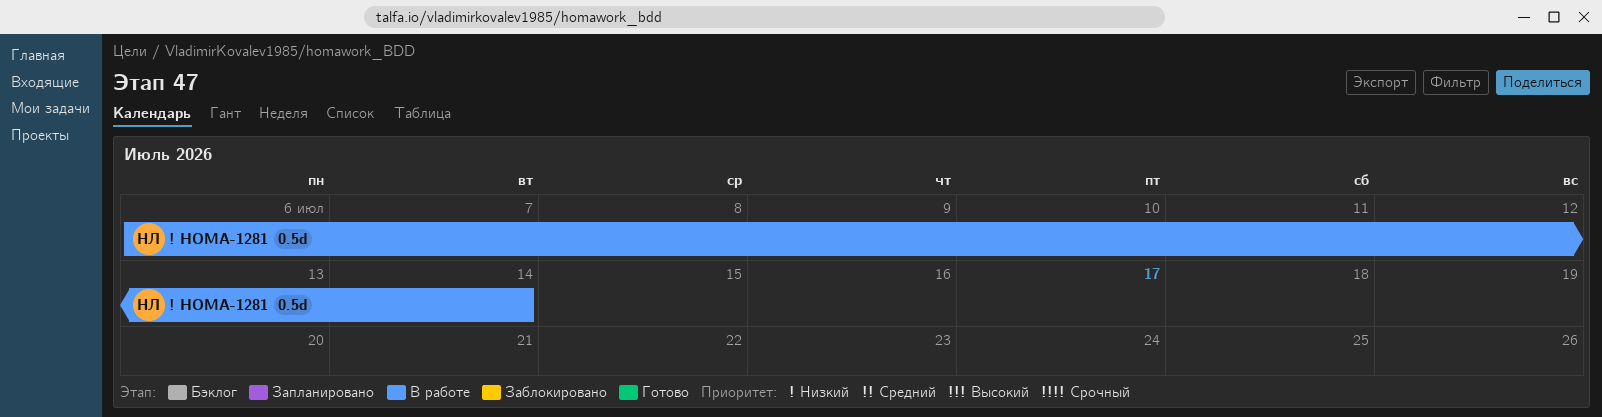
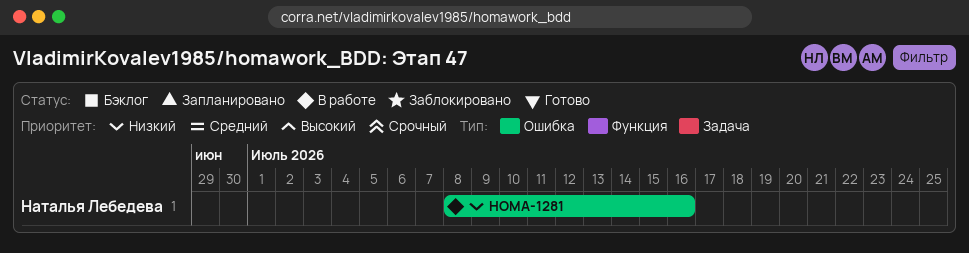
HOMA-1281, start: Jul 6 -> Jul 8
HOMA-1281, due: Jul 14 -> Jul 16

